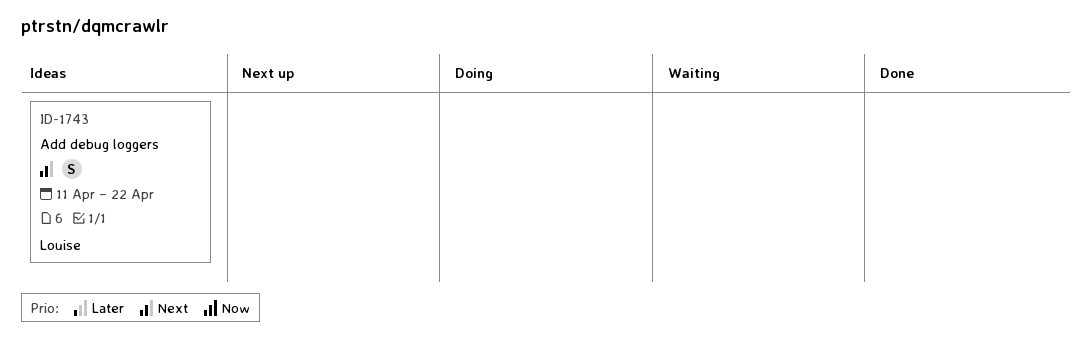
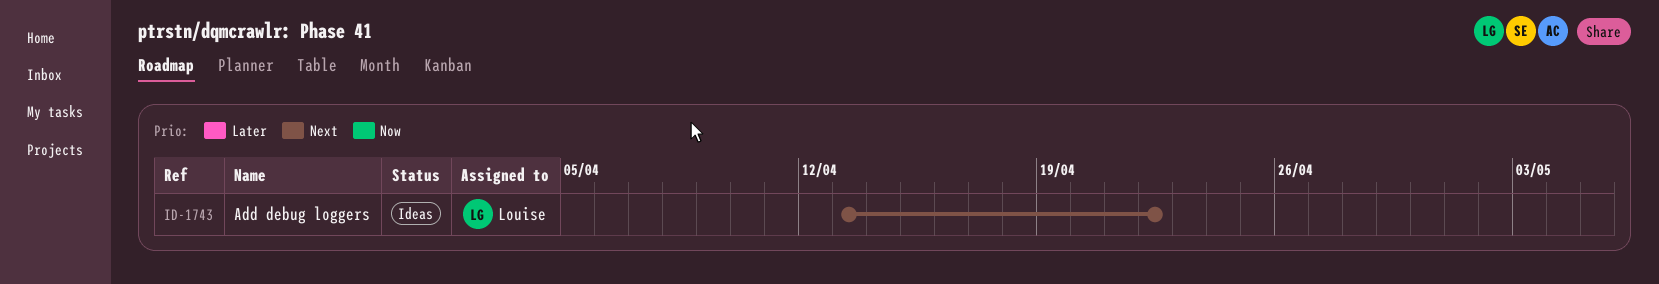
ID-1743, start: Apr 11 -> Apr 13

